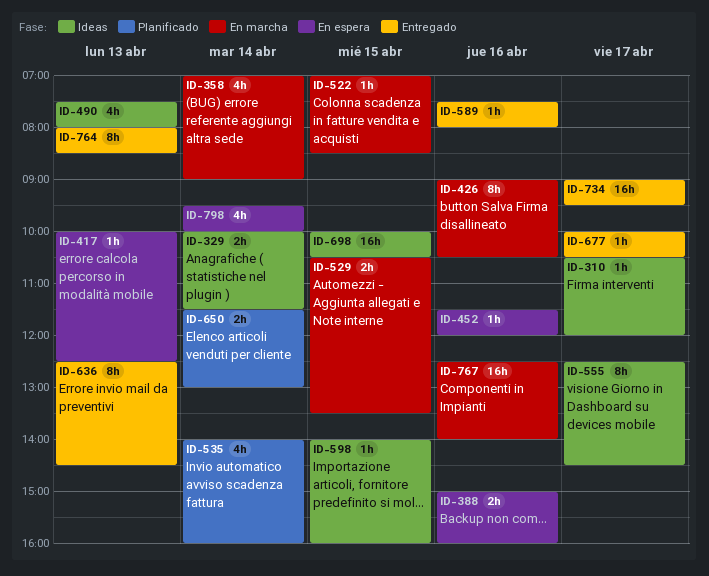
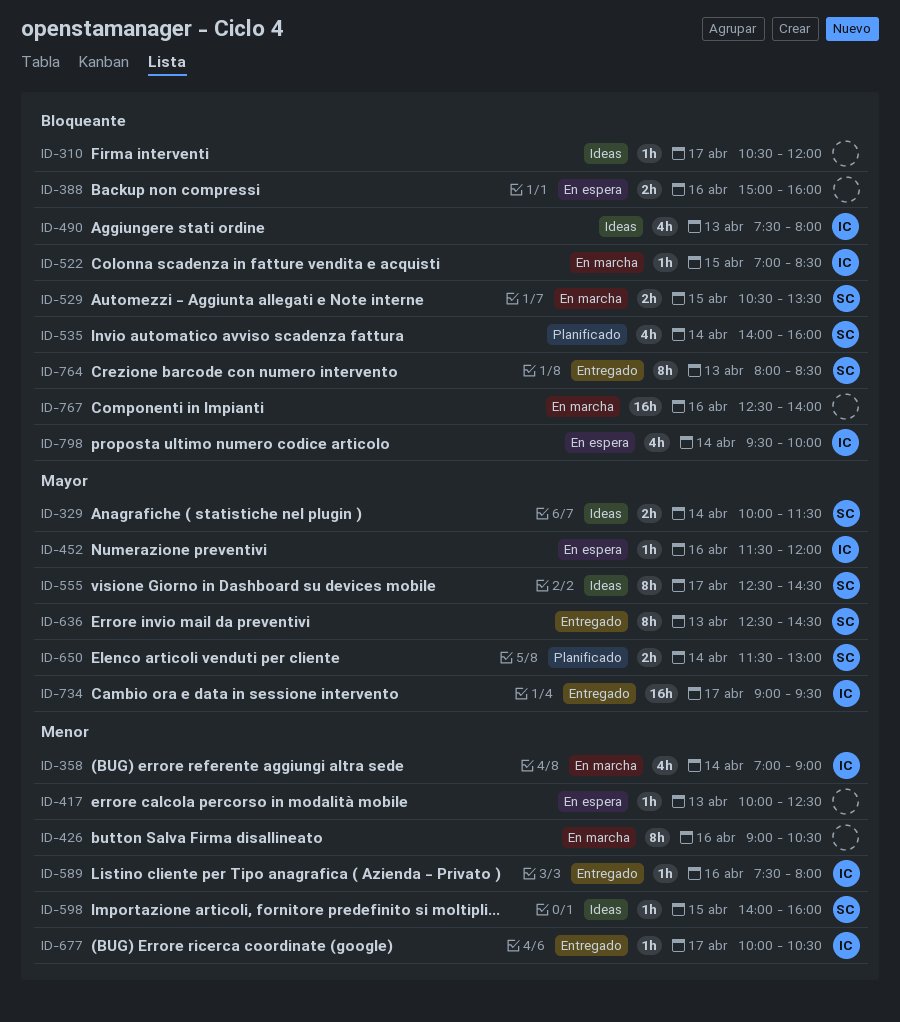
ID-698: present -> none

